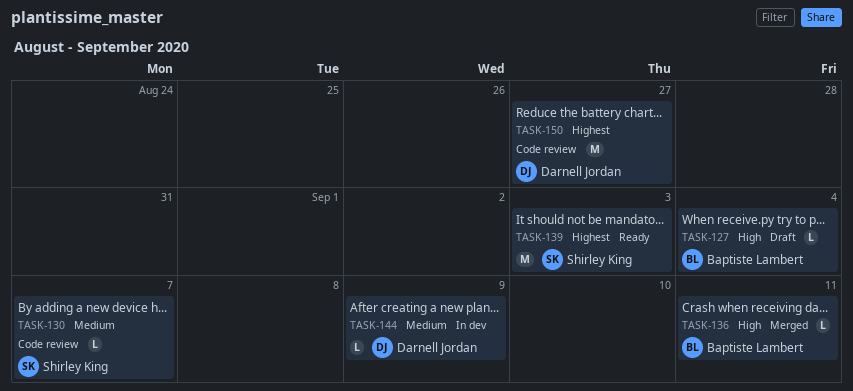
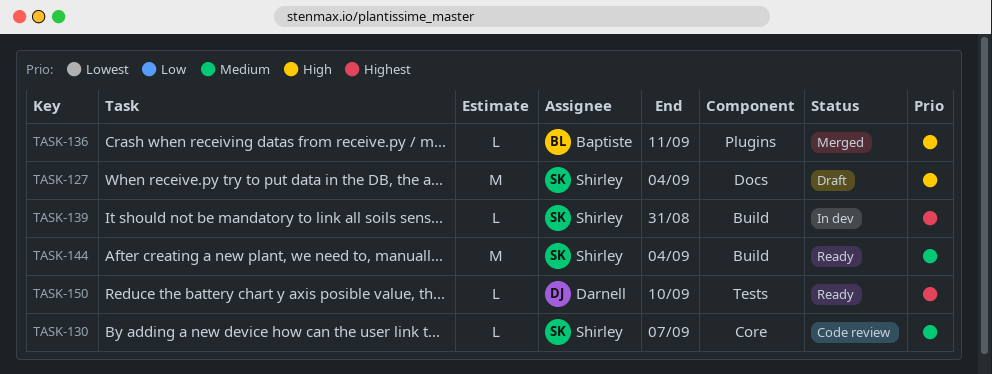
TASK-127, owner: Baptiste Lambert -> Shirley King
TASK-127, estimate: L -> M
TASK-139, status: Ready -> In dev
TASK-139, estimate: M -> L
TASK-139, due: Sep 3 -> Aug 31
TASK-144, status: In dev -> Ready
TASK-144, owner: Darnell Jordan -> Shirley King
TASK-144, estimate: L -> M
TASK-144, due: Sep 9 -> Sep 4
TASK-150, status: Code review -> Ready
TASK-150, estimate: M -> L
TASK-150, due: Aug 27 -> Sep 10

